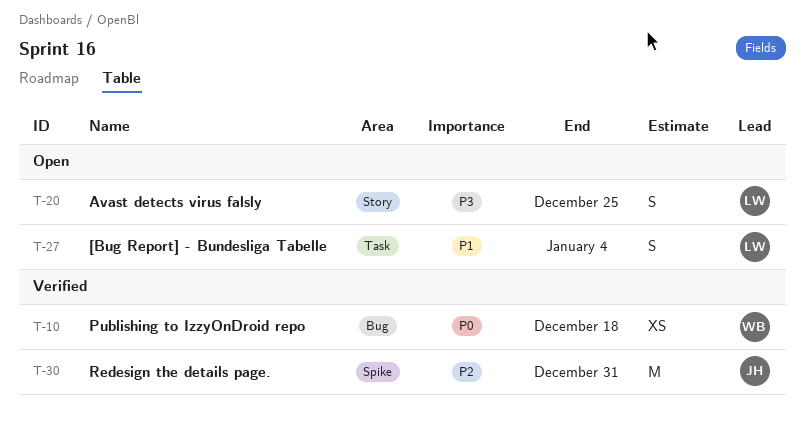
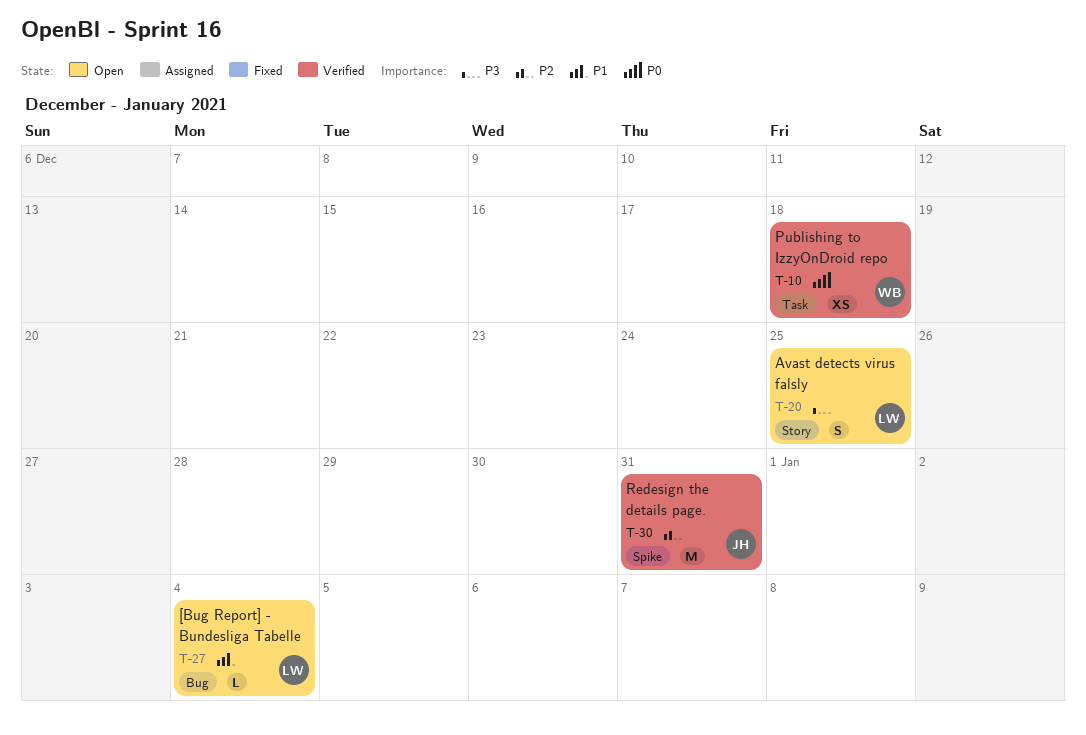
T-10, label: Bug -> Task
T-27, label: Task -> Bug
T-27, estimate: S -> L

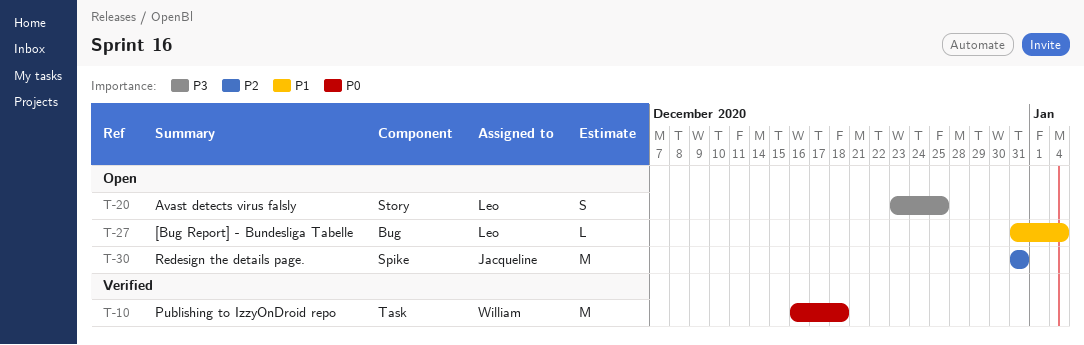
T-10, estimate: XS -> M
T-30, status: Verified -> Open

